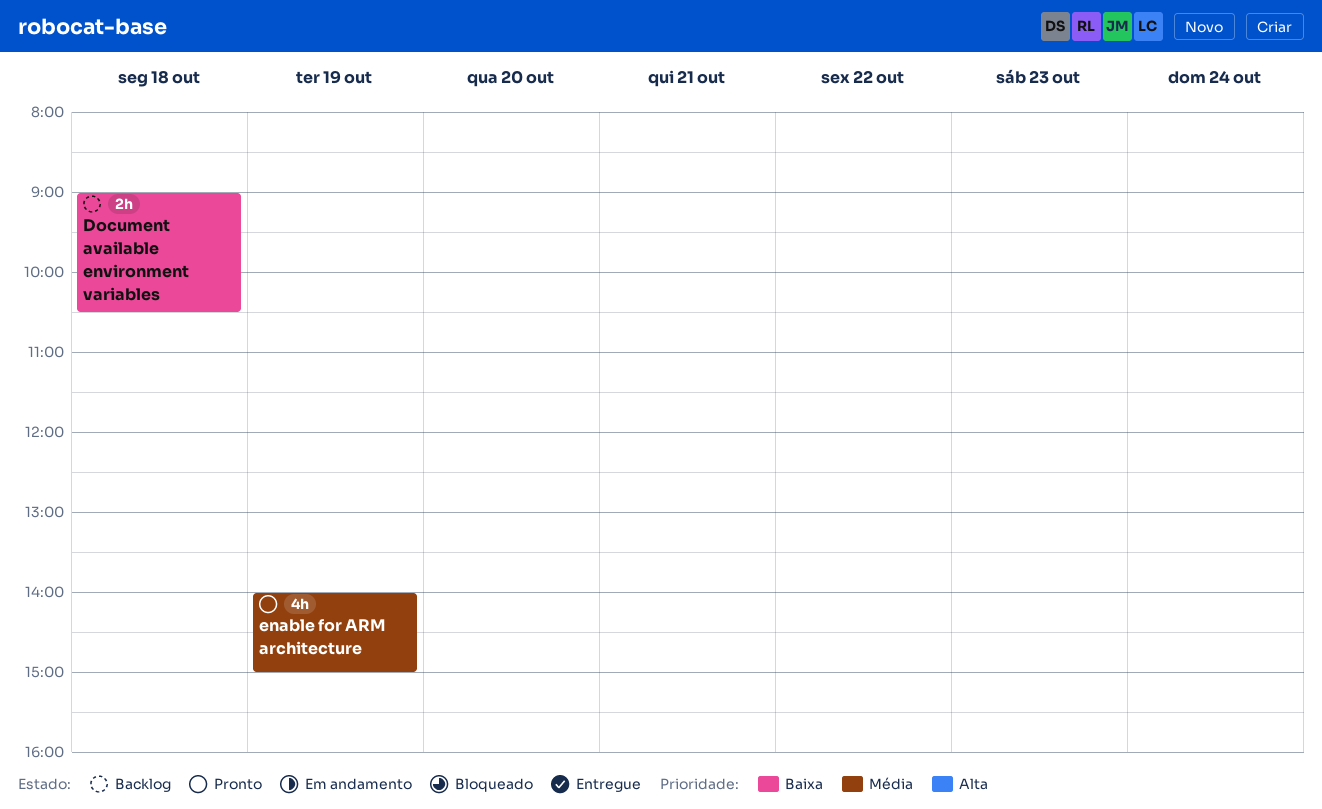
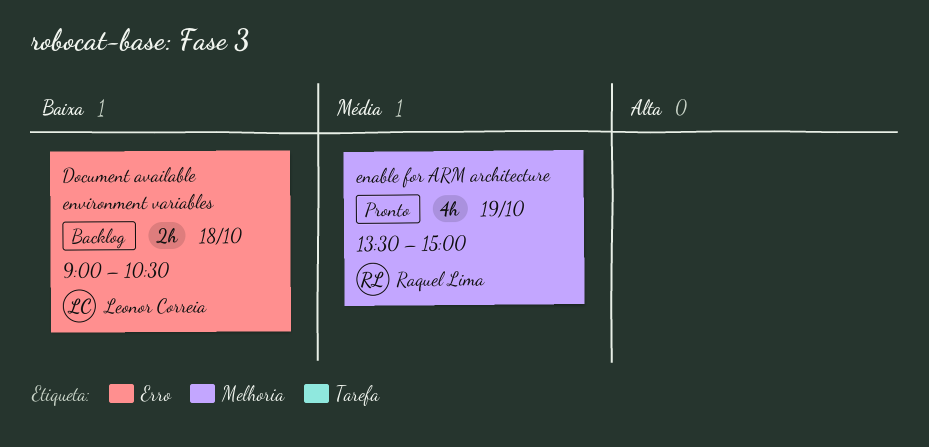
enable for ARM architecture, begins: 14:00 -> 13:30

